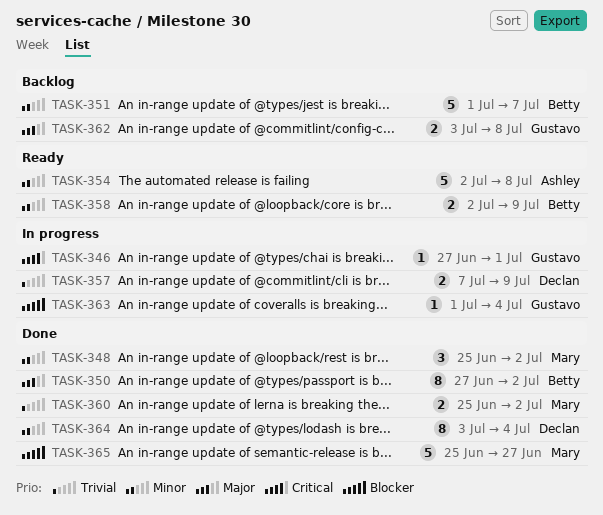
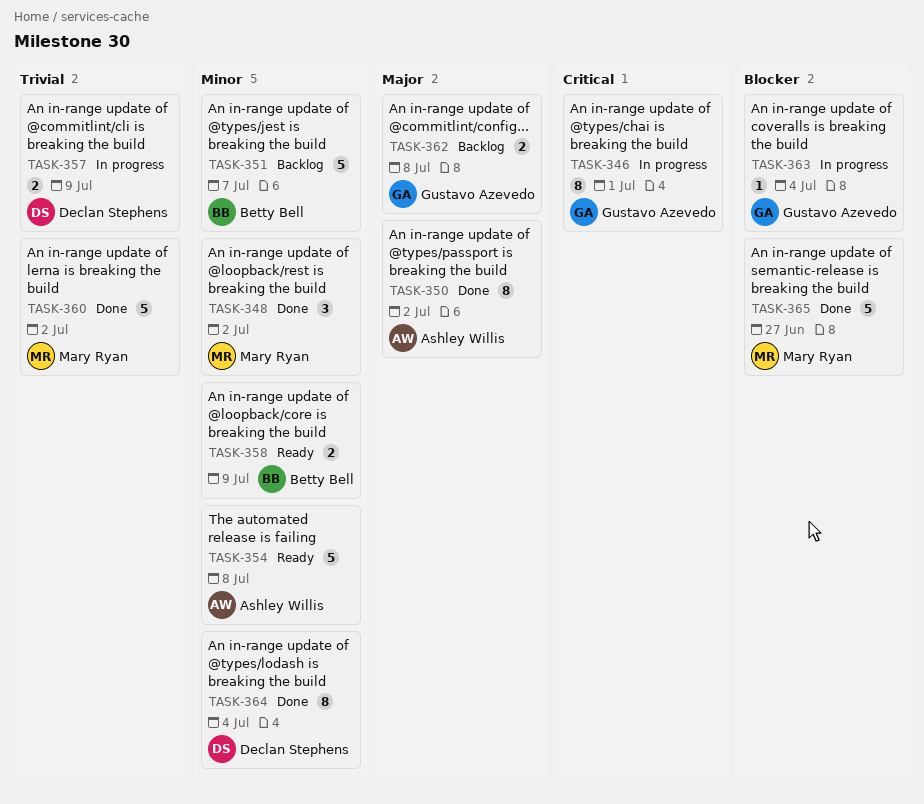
TASK-346, estimate: 1 -> 8
TASK-350, owner: Betty Bell -> Ashley Willis
TASK-360, estimate: 2 -> 5

